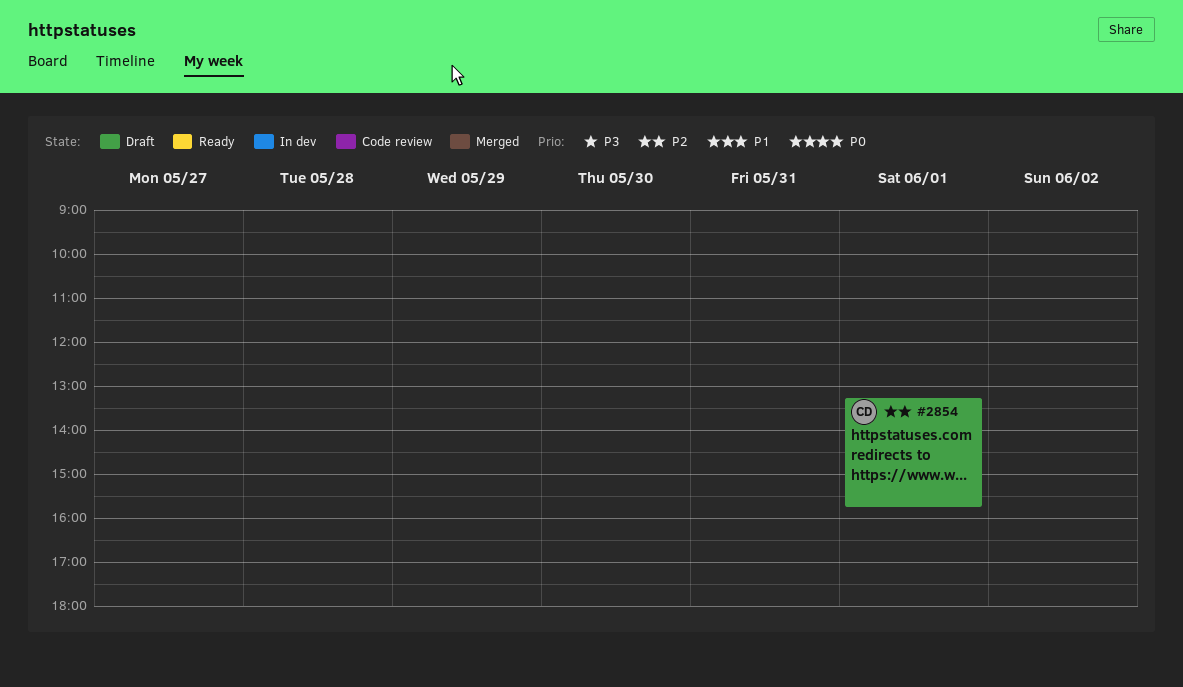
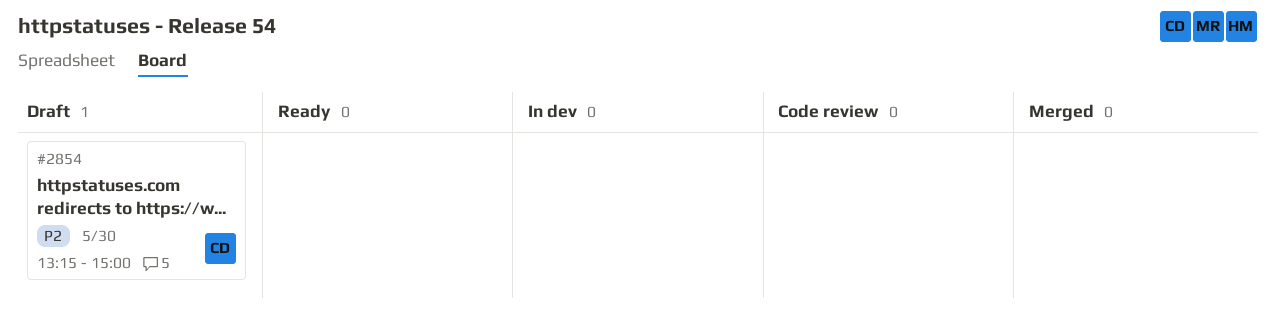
#2854, day: Jun 1 -> May 30
#2854, ends: 15:45 -> 15:00

